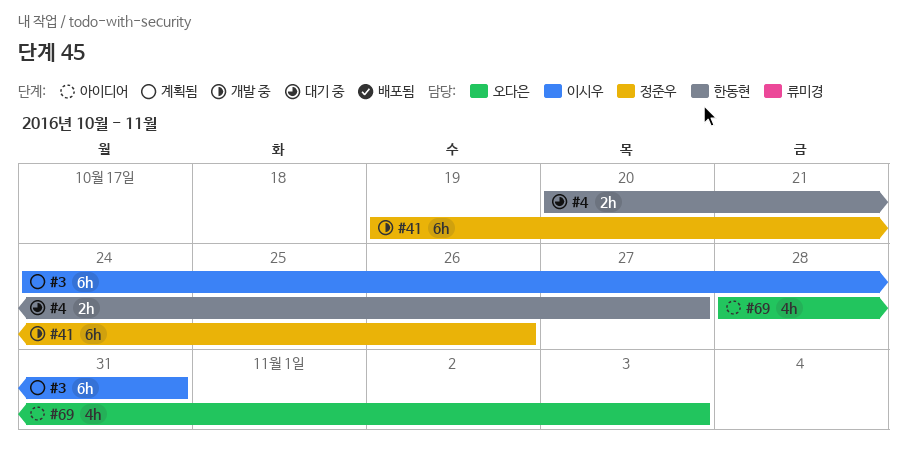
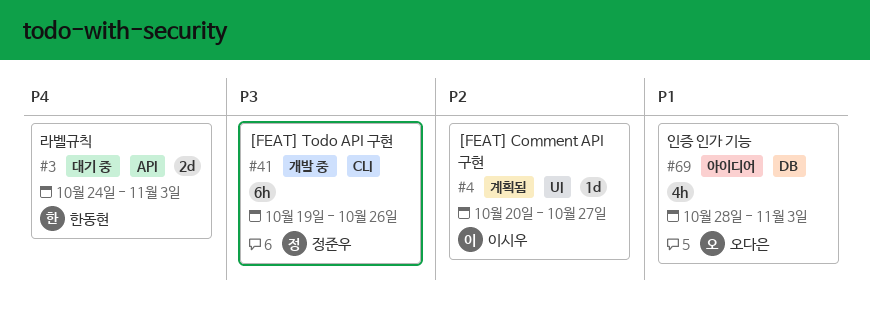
#3, status: 계획됨 -> 대기 중
#3, owner: 이시우 -> 한동현
#3, estimate: 6h -> 2d
#3, due: Oct 31 -> Nov 3
#4, status: 대기 중 -> 계획됨
#4, owner: 한동현 -> 이시우
#4, estimate: 2h -> 1d

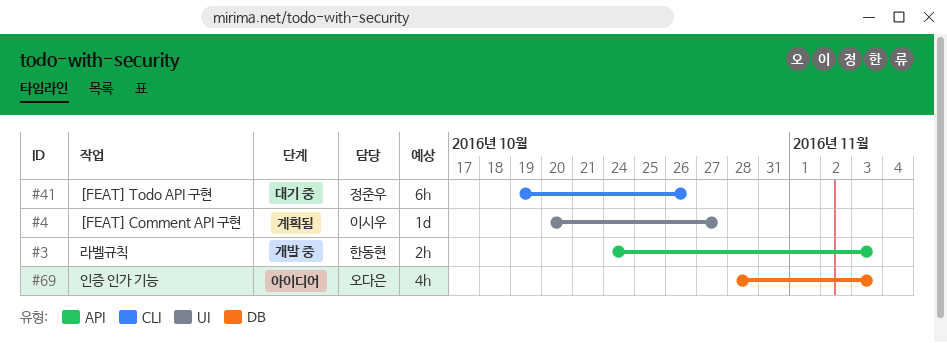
#3, status: 대기 중 -> 개발 중
#3, estimate: 2d -> 2h
#41, status: 개발 중 -> 대기 중

